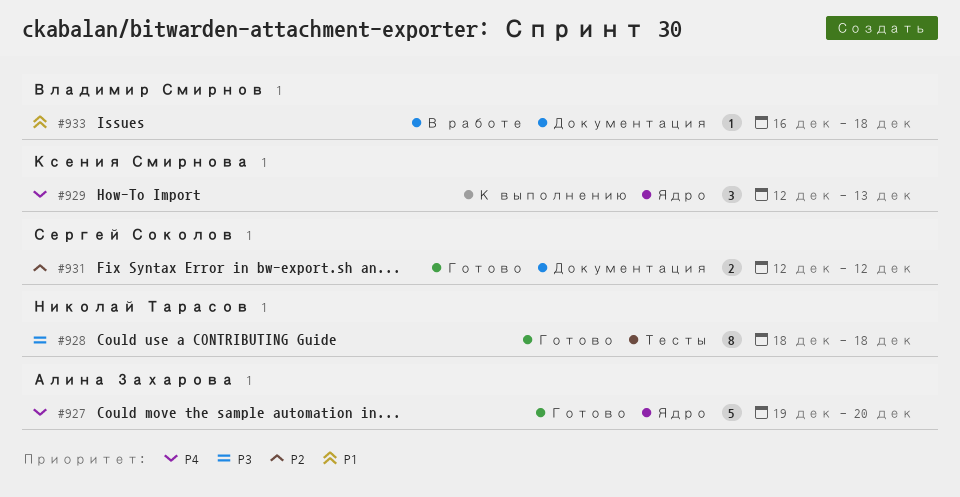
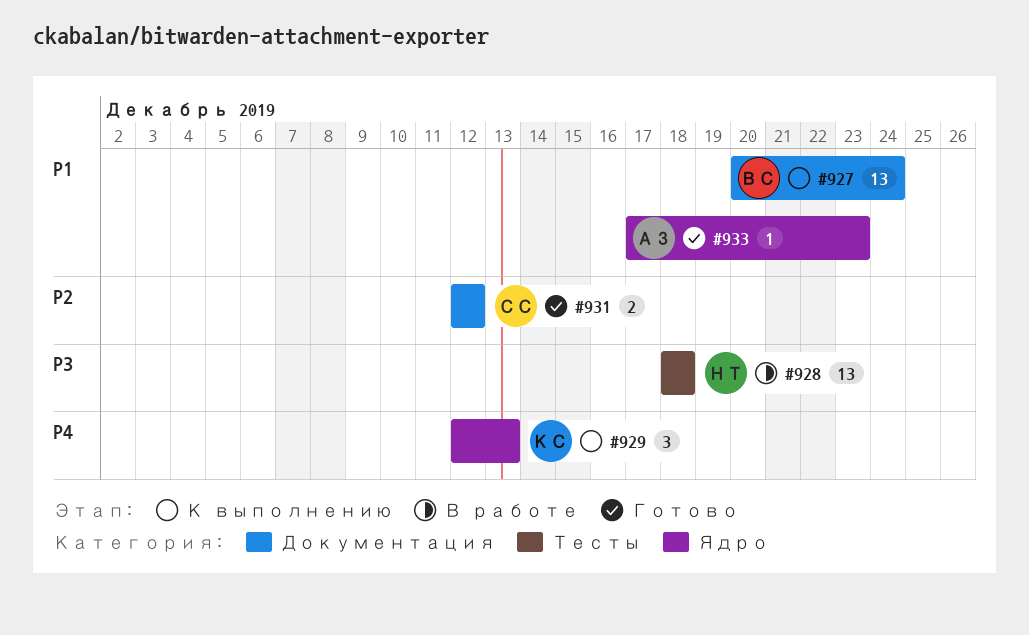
#927, status: Готово -> К выполнению
#927, owner: Алина Захарова -> Владимир Смирнов
#927, priority: P4 -> P1
#927, label: Ядро -> Документация
#927, estimate: 5 -> 13
#927, start: Dec 19 -> Dec 20
#927, due: Dec 20 -> Dec 24
#928, status: Готово -> В работе
#928, estimate: 8 -> 13
#933, status: В работе -> Готово
#933, owner: Владимир Смирнов -> Алина Захарова
#933, label: Документация -> Ядро
#933, start: Dec 16 -> Dec 17
#933, due: Dec 18 -> Dec 23

